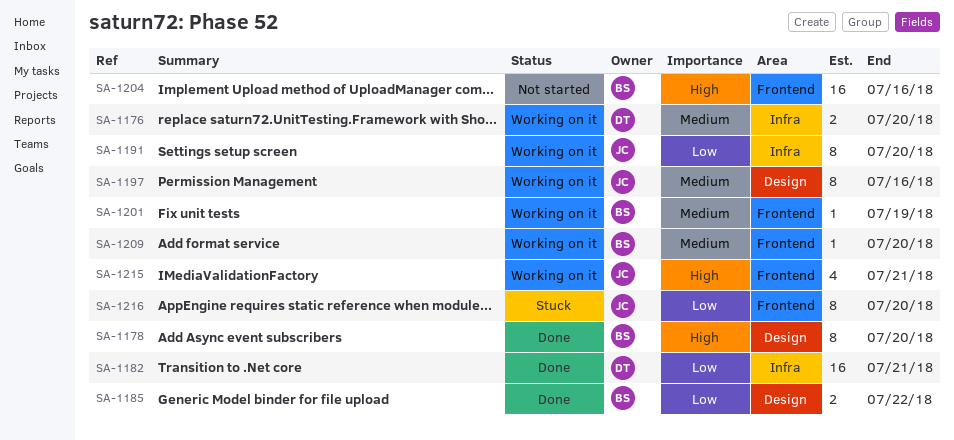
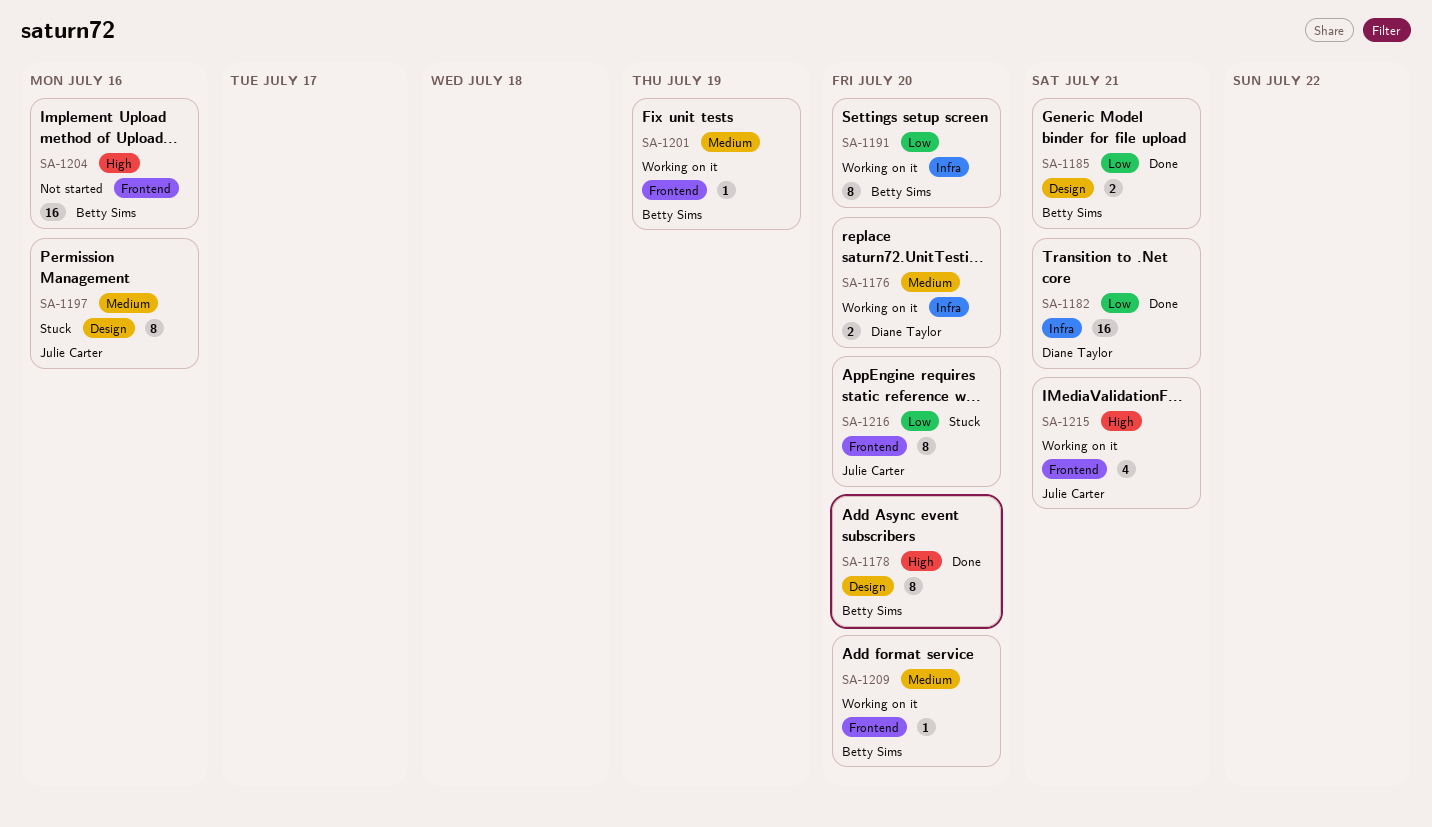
SA-1185, due: Jul 22 -> Jul 21
SA-1191, owner: Julie Carter -> Betty Sims
SA-1197, status: Working on it -> Stuck

